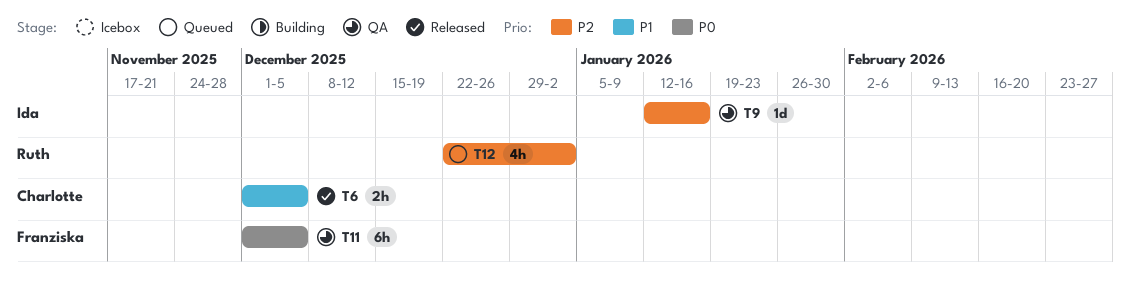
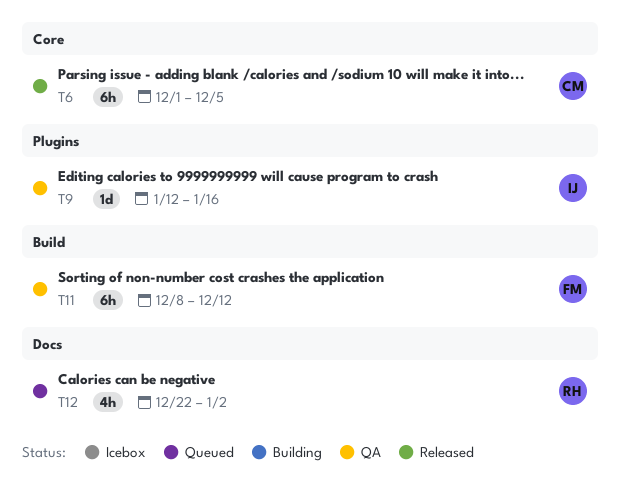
T6, estimate: 2h -> 6h
T11, start: Dec 1 -> Dec 8
T11, due: Dec 5 -> Dec 12

